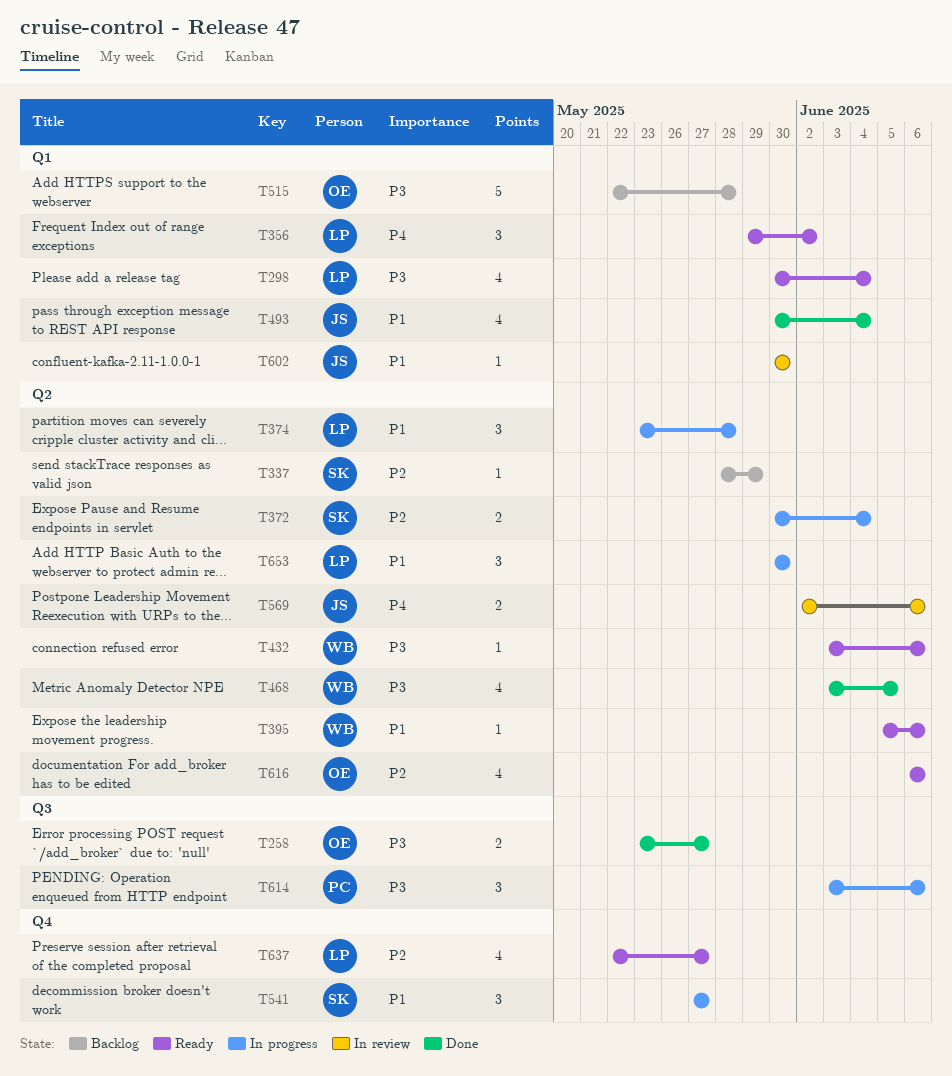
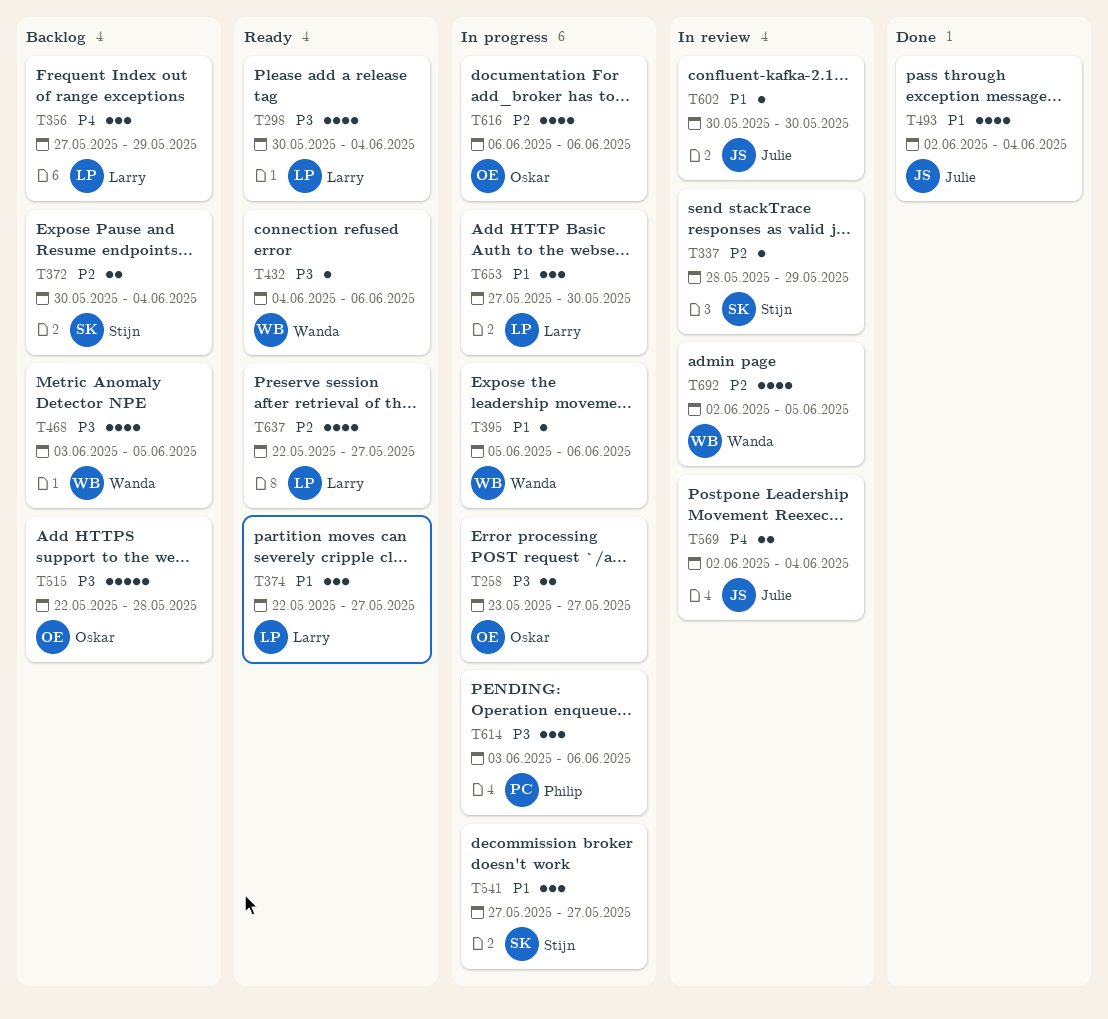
T258, status: Done -> In progress
T337, status: Backlog -> In review
T356, status: Ready -> Backlog
T356, start: May 29 -> May 27
T356, due: Jun 2 -> May 29
T372, status: In progress -> Backlog
T374, status: In progress -> Ready
T374, start: May 23 -> May 22
T374, due: May 28 -> May 27
T395, status: Ready -> In progress
T432, start: Jun 3 -> Jun 4
T468, status: Done -> Backlog
T493, start: May 30 -> Jun 2
T569, due: Jun 6 -> Jun 4
T616, status: Ready -> In progress
T653, start: May 30 -> May 27
T692: none -> present

